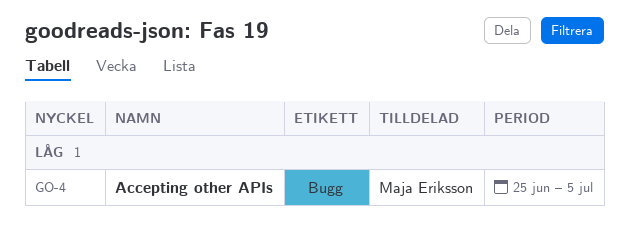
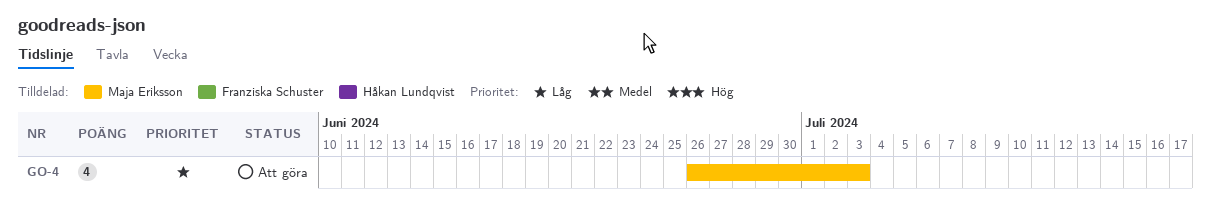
GO-4, start: Jun 25 -> Jun 26
GO-4, due: Jul 5 -> Jul 3

